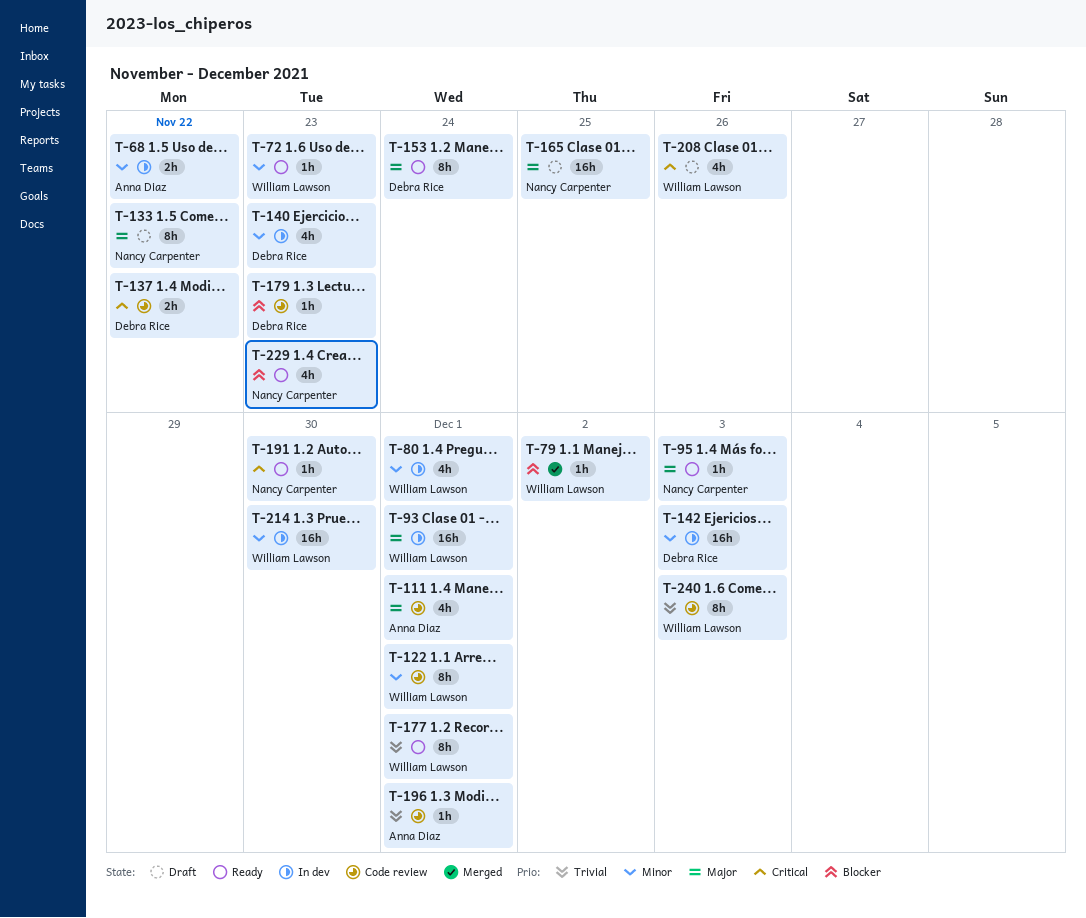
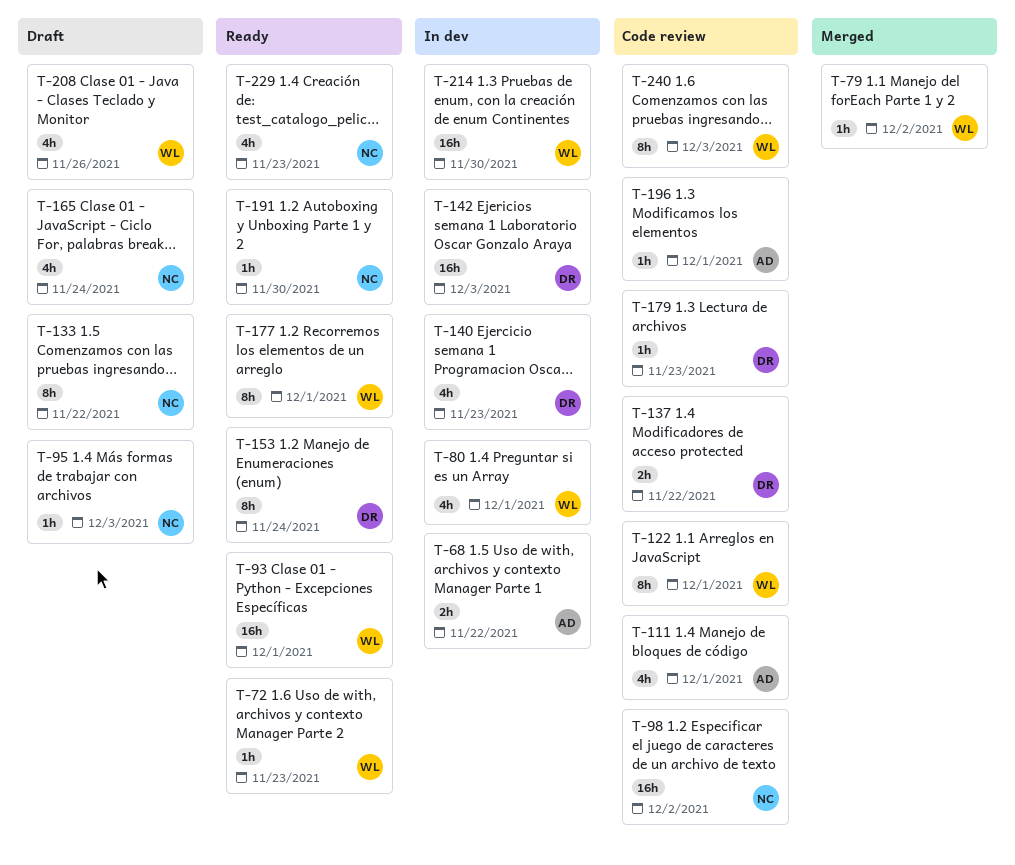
T-93, status: In dev -> Ready
T-95, status: Ready -> Draft
T-98: none -> present
T-165, estimate: 16h -> 4h
T-165, due: Nov 25 -> Nov 24

